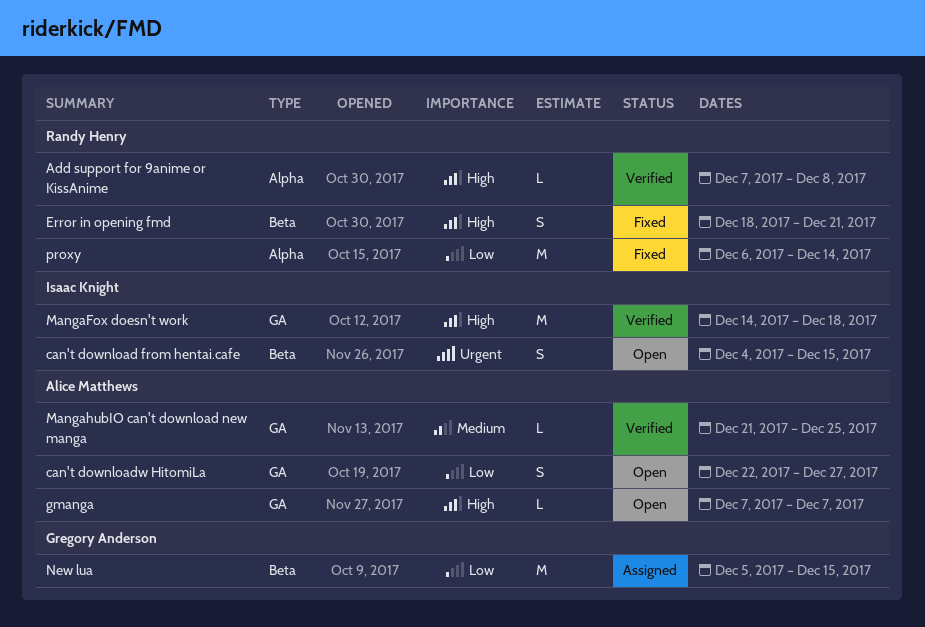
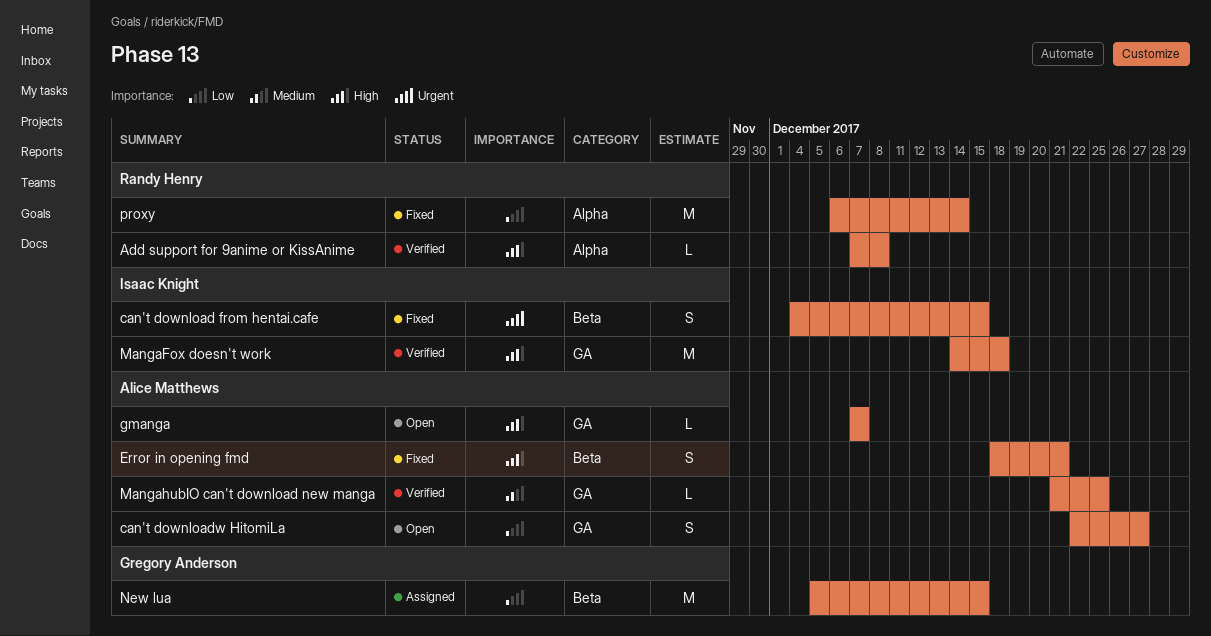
can't download from hentai.cafe, status: Open -> Fixed
Error in opening fmd, owner: Randy Henry -> Alice Matthews

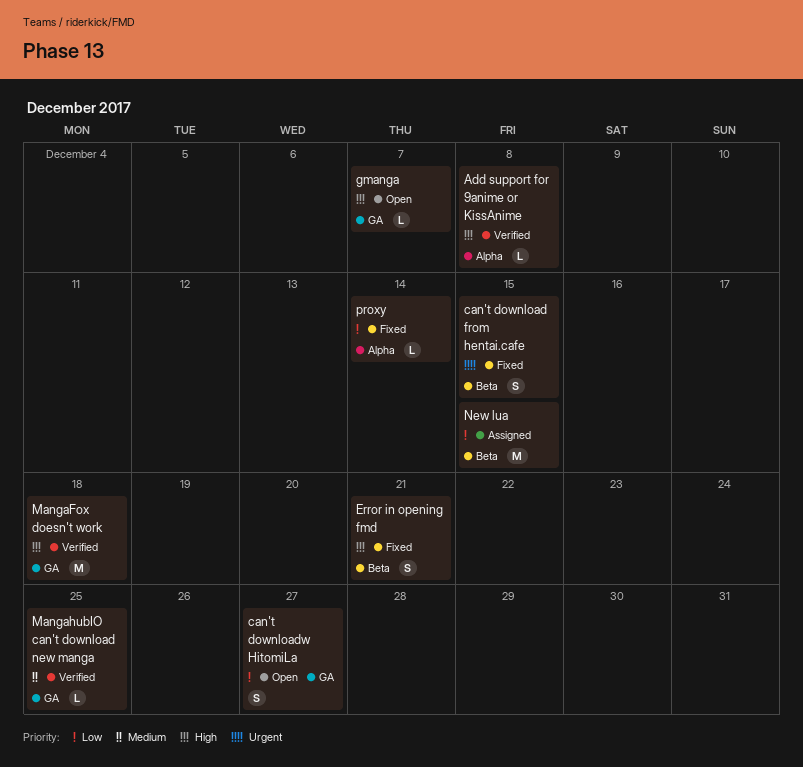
proxy, estimate: M -> L

